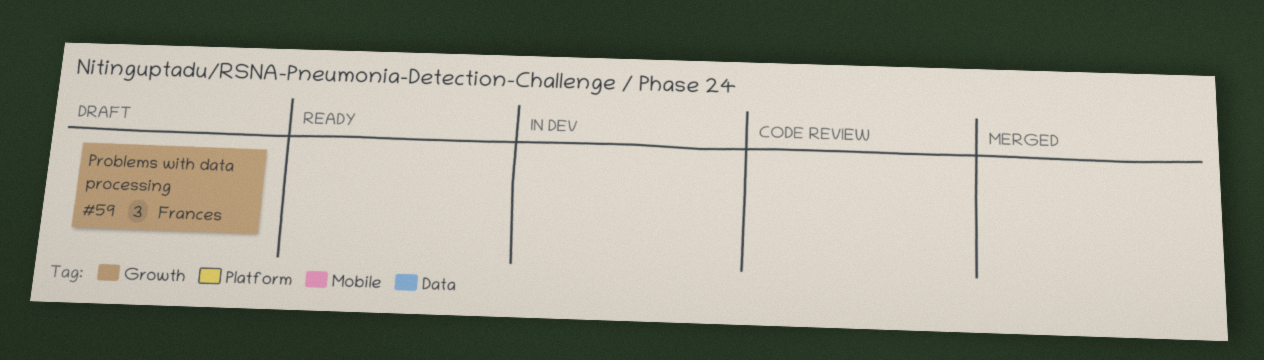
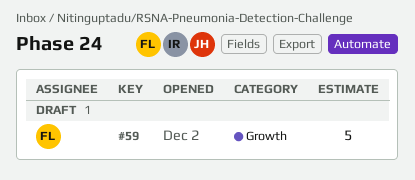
#59, estimate: 3 -> 5

